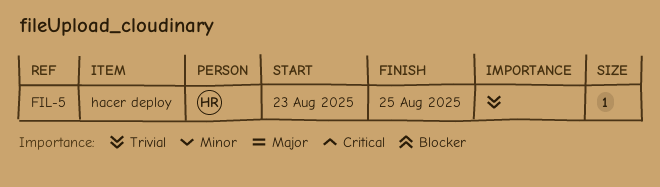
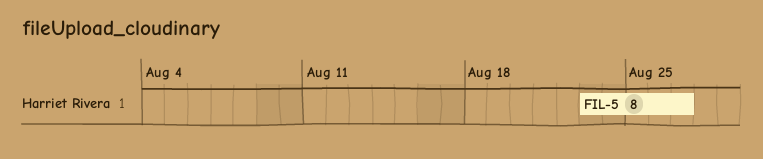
FIL-5, estimate: 1 -> 8
FIL-5, due: Aug 25 -> Aug 27

